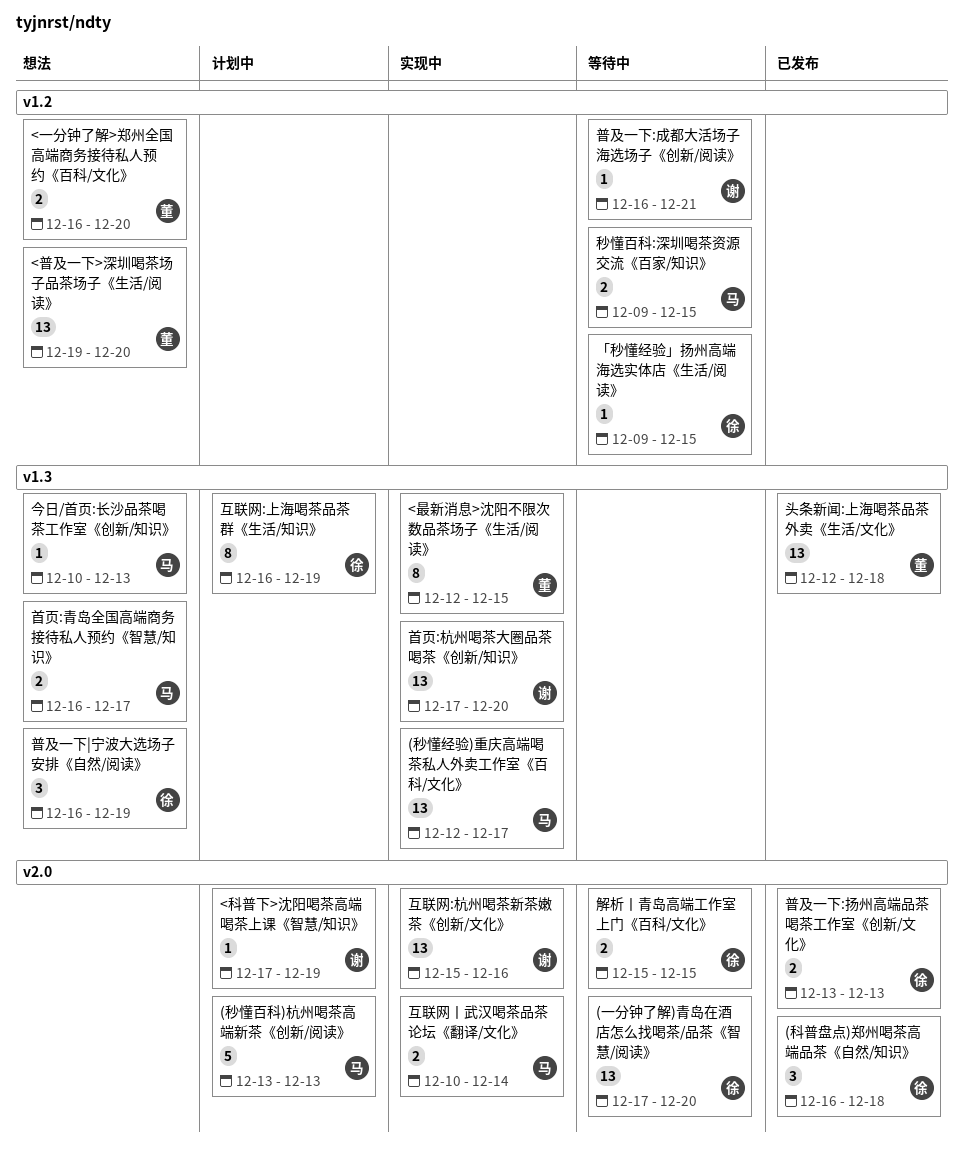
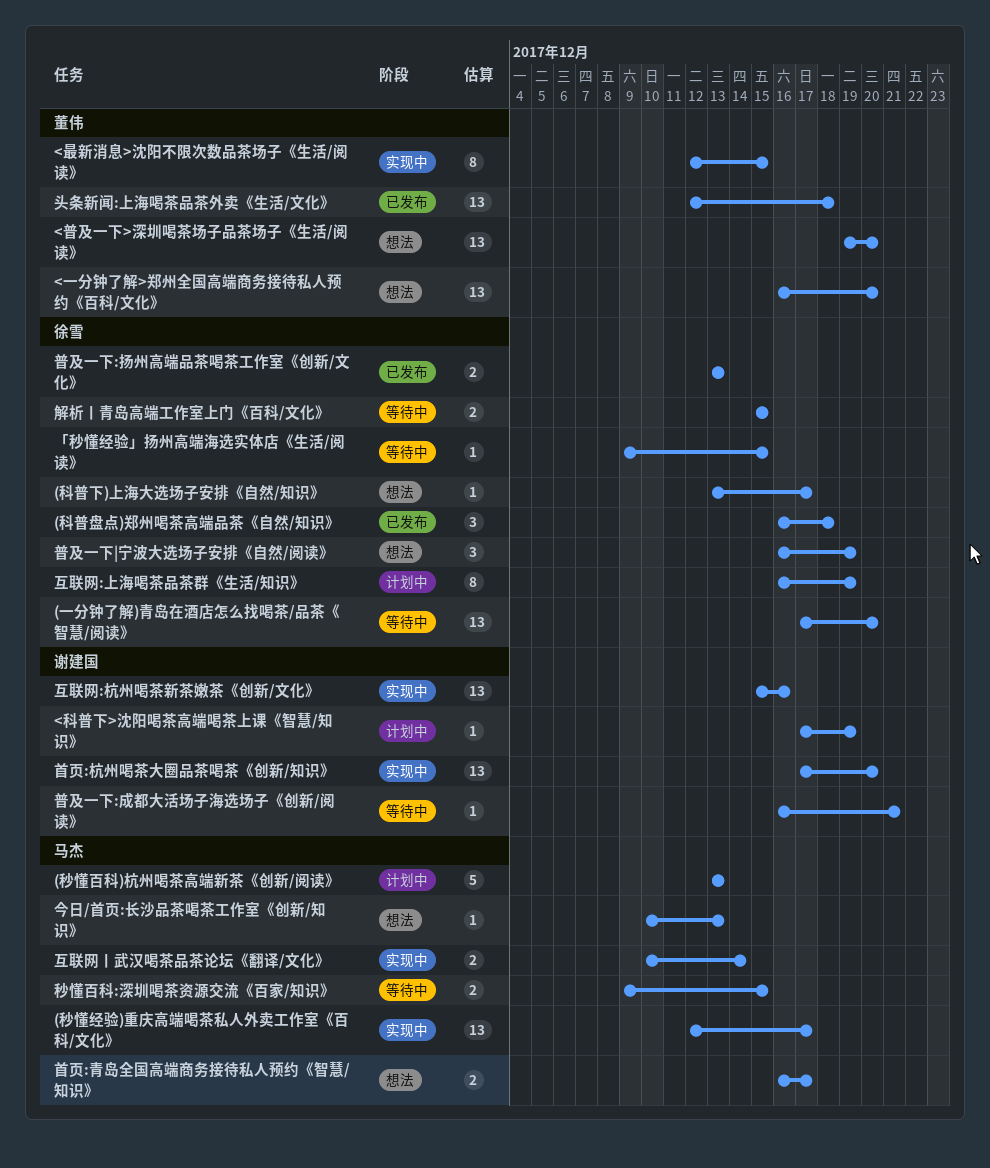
(科普下)上海大选场子安排《自然/知识》: none -> present
<一分钟了解>郑州全国高端商务接待私人预约《百科/文化》, estimate: 2 -> 13

